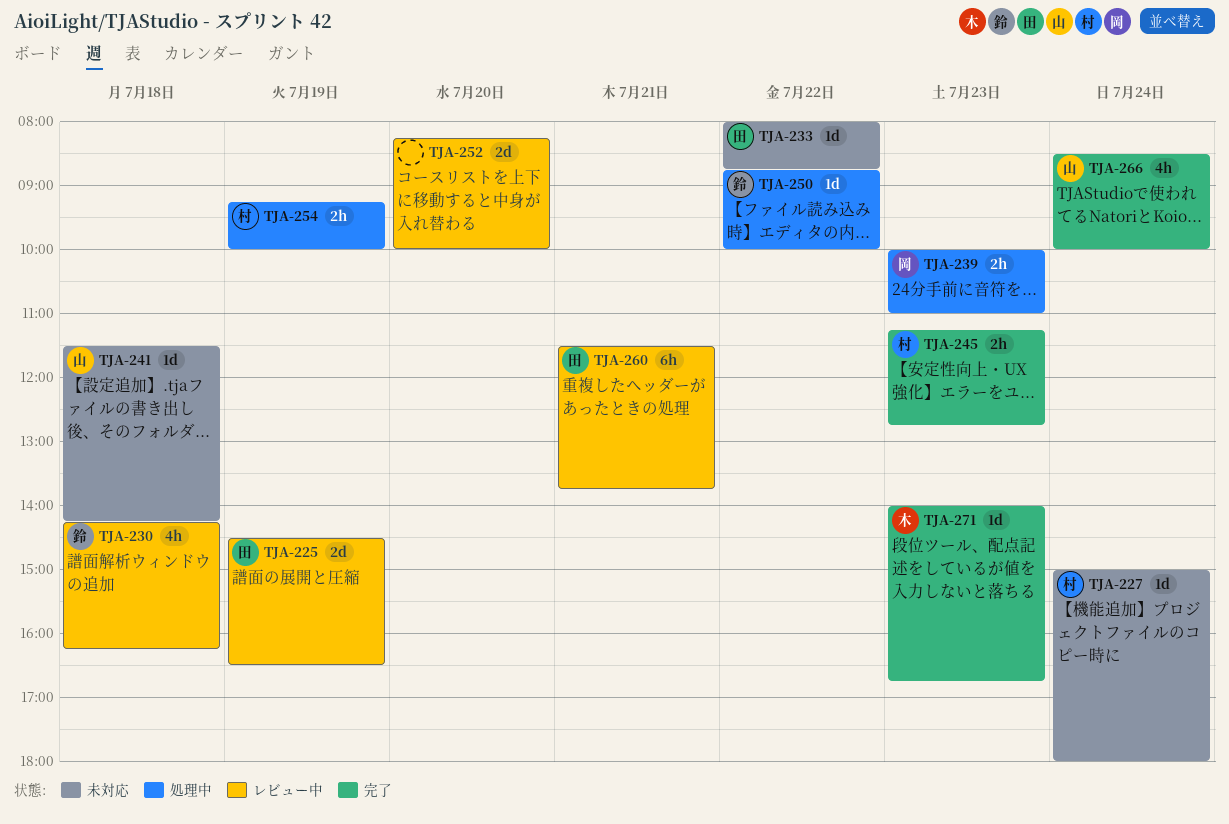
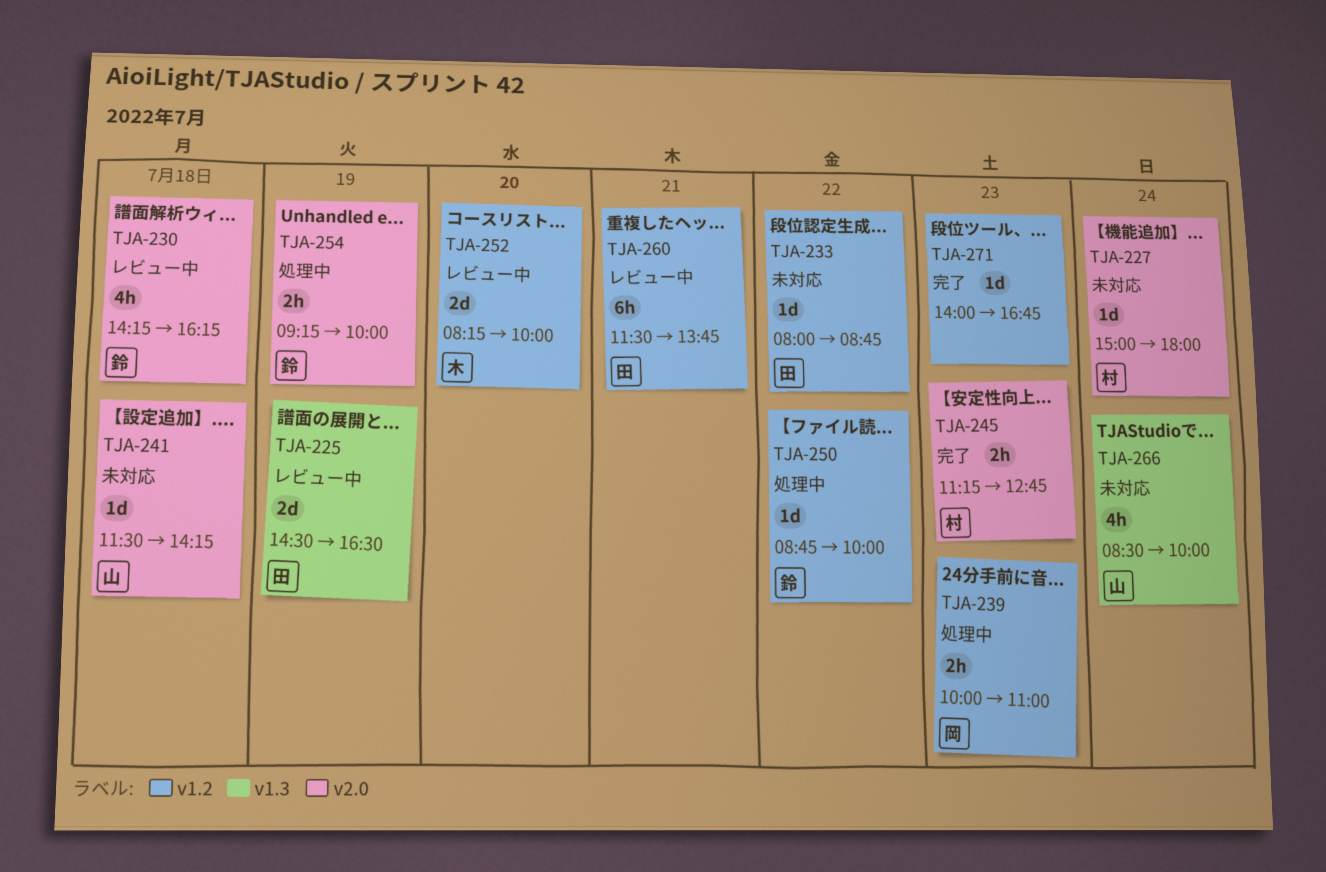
TJA-252, owner: none -> 木
TJA-254, owner: 村 -> 鈴
TJA-266, status: 完了 -> 未対応
TJA-271, owner: 木 -> none

